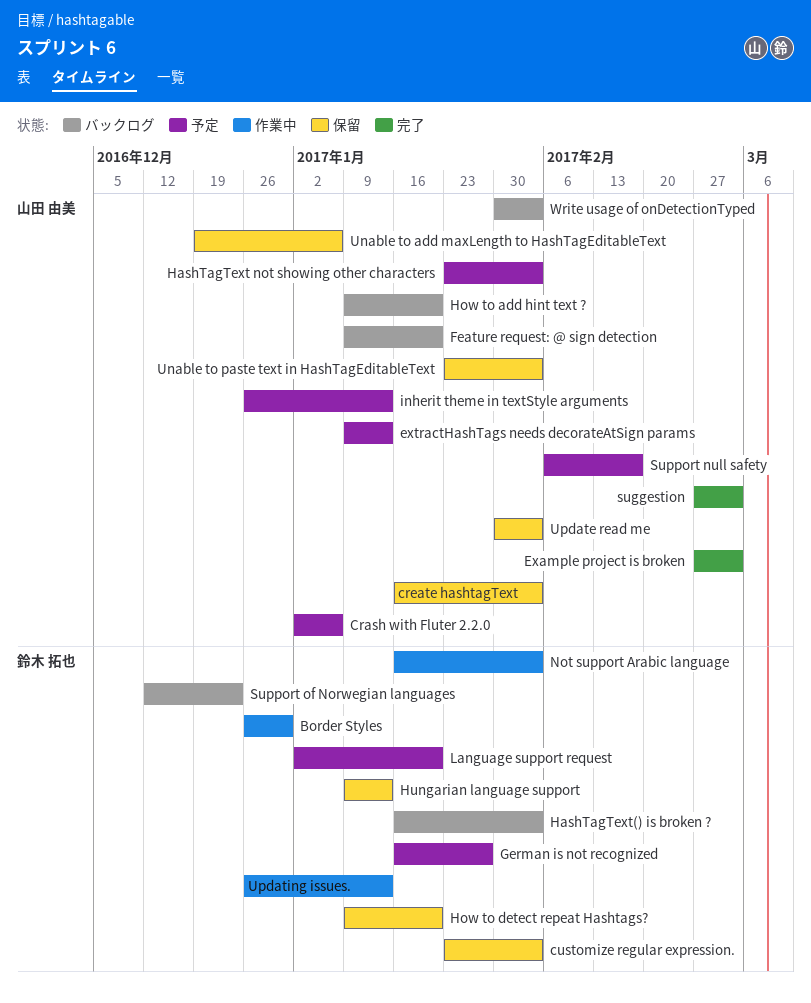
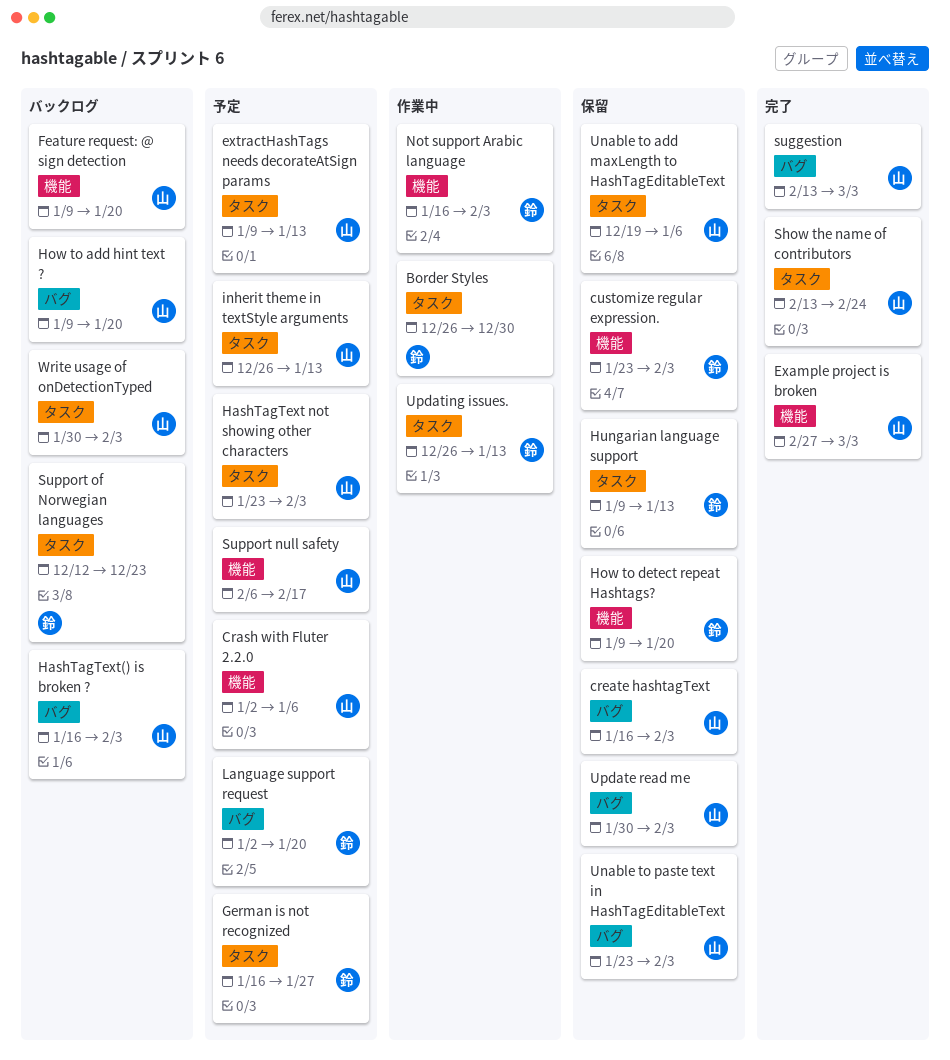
HashTagText() is broken ?, owner: 鈴木 拓也 -> 山田 由美
Show the name of contributors: none -> present
suggestion, start: Feb 27 -> Feb 13

